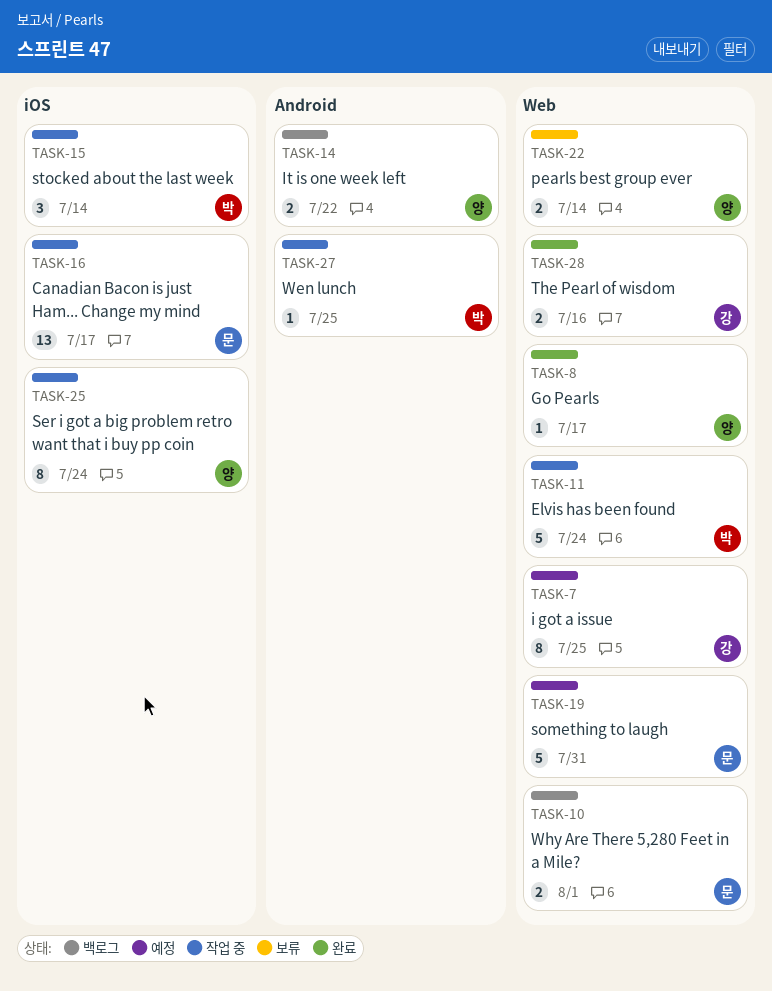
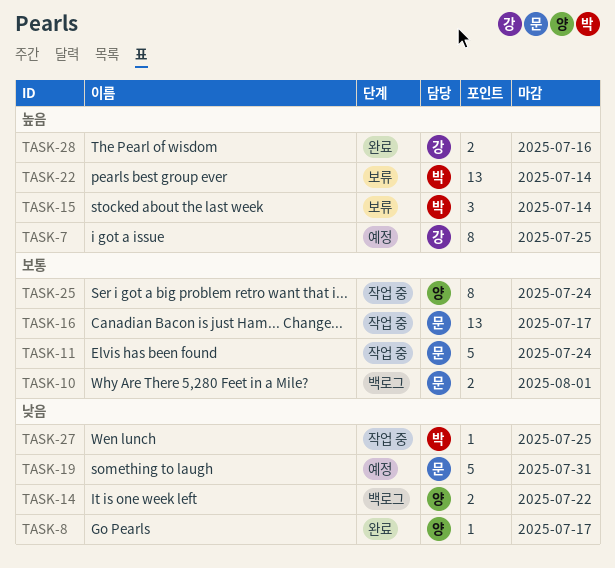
TASK-11, owner: 박 -> 문
TASK-15, status: 작업 중 -> 보류
TASK-22, owner: 양 -> 박
TASK-22, estimate: 2 -> 13

